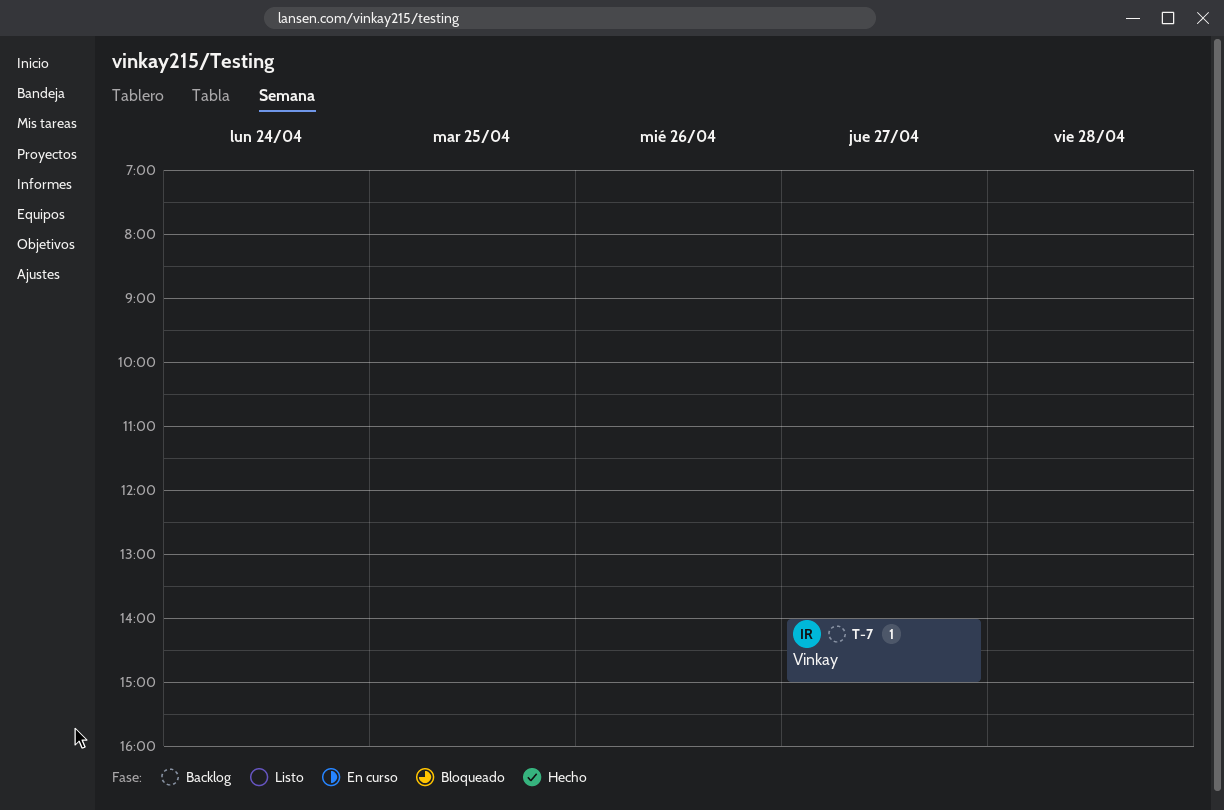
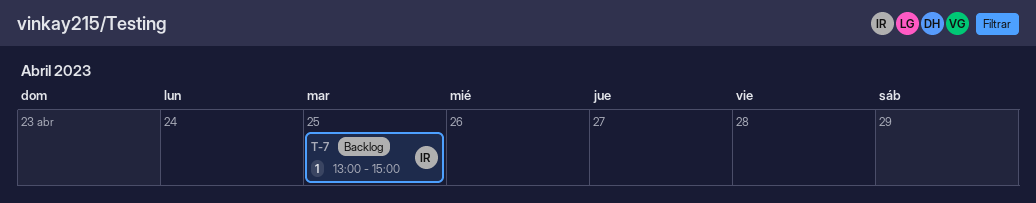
T-7, day: Apr 27 -> Apr 25
T-7, begins: 14:00 -> 13:00

